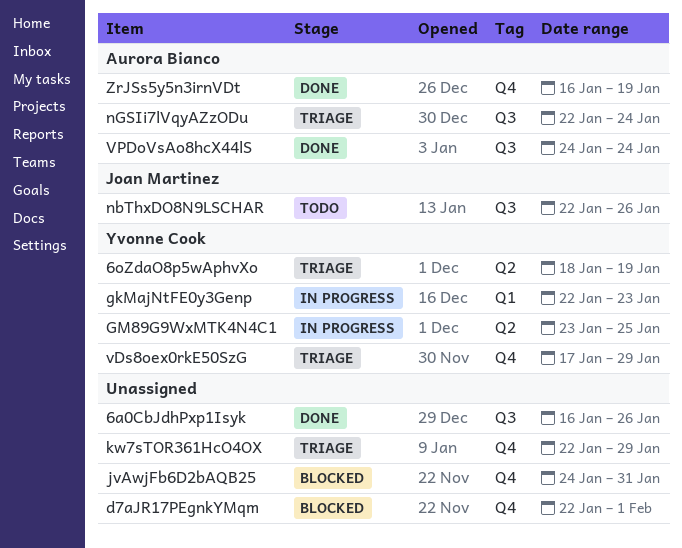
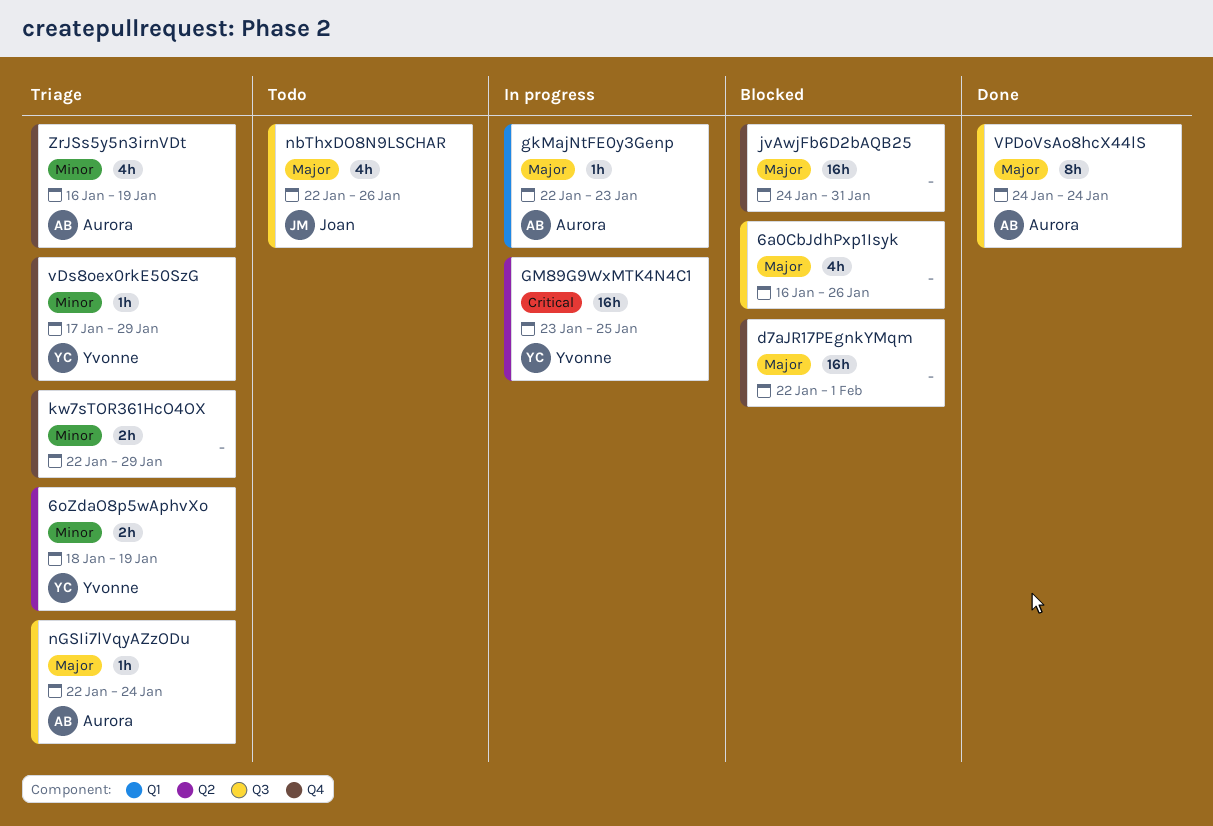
6a0CbJdhPxp1Isyk, status: Done -> Blocked
gkMajNtFE0y3Genp, owner: Yvonne Cook -> Aurora Bianco
ZrJSs5y5n3irnVDt, status: Done -> Triage

